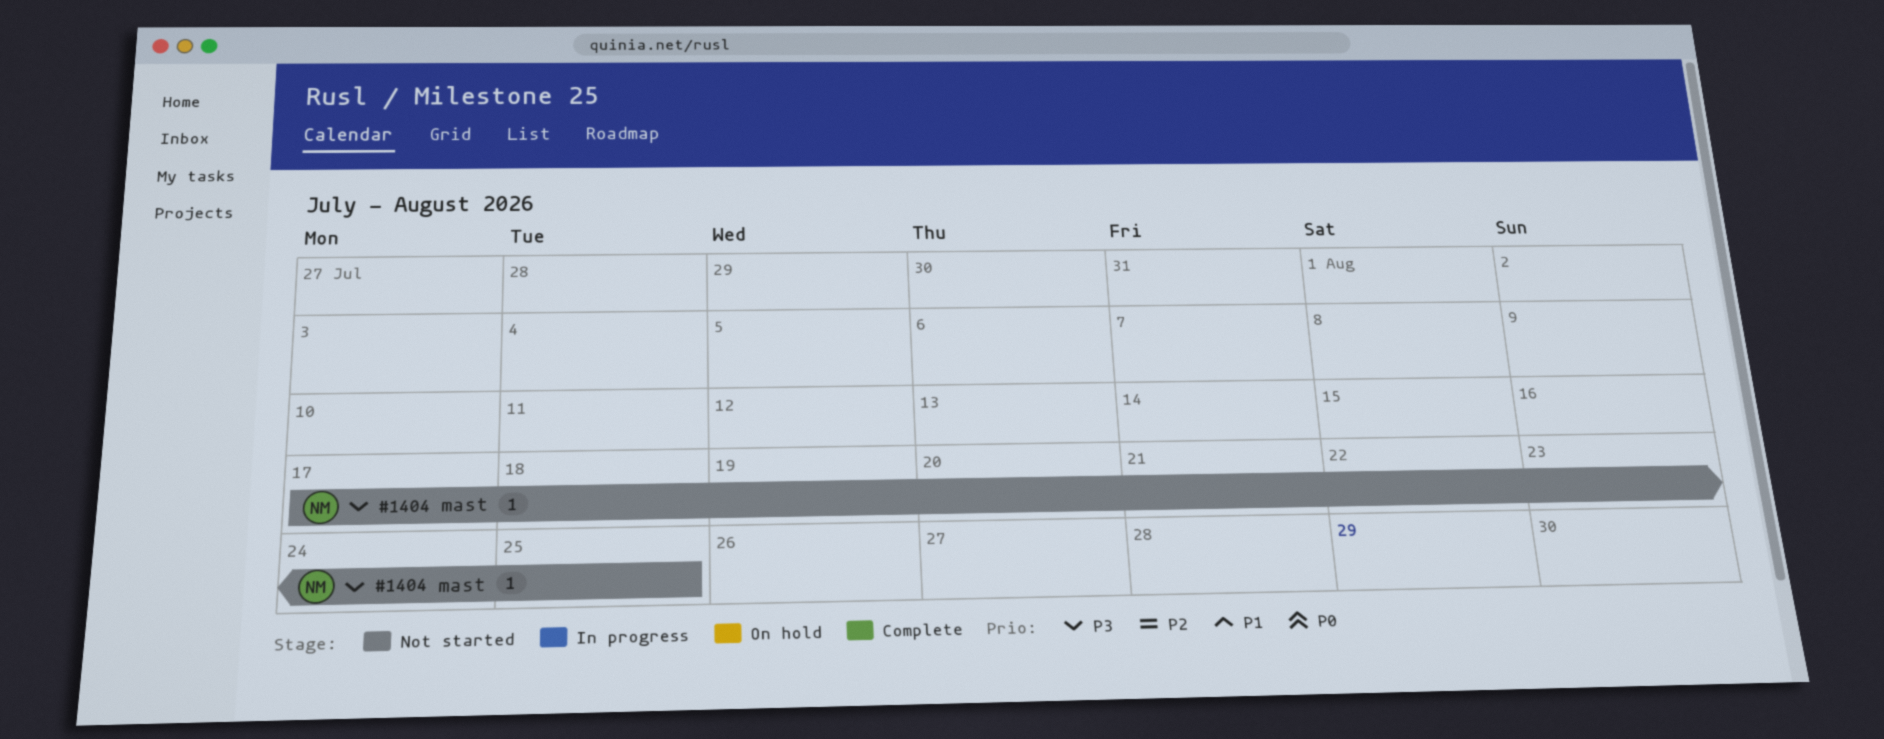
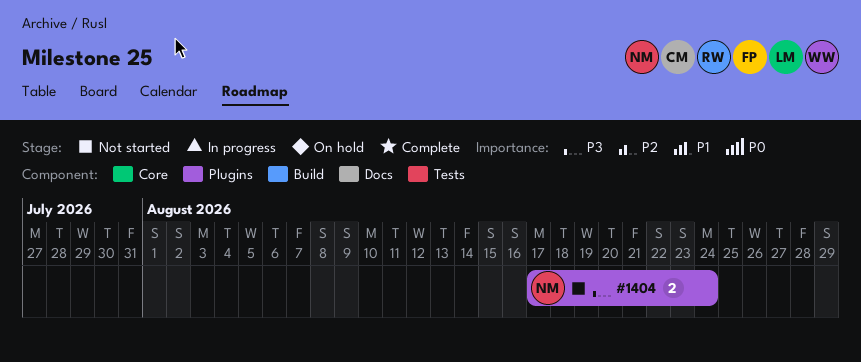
#1404, estimate: 1 -> 2
#1404, due: Aug 25 -> Aug 24

